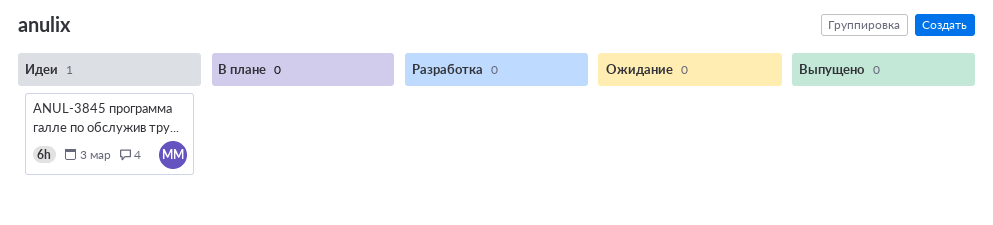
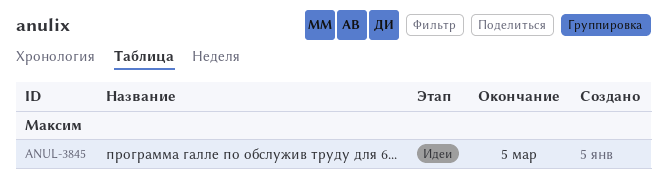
ANUL-3845, due: Mar 3 -> Mar 5

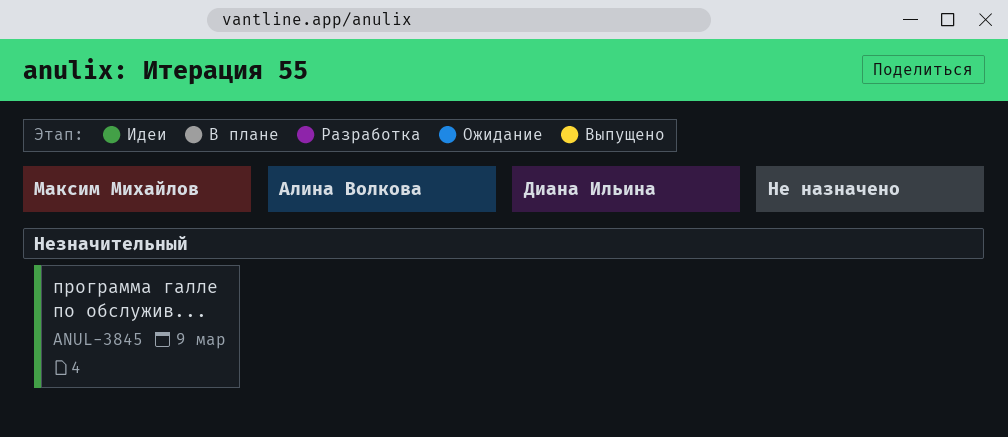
ANUL-3845, due: Mar 5 -> Mar 9

